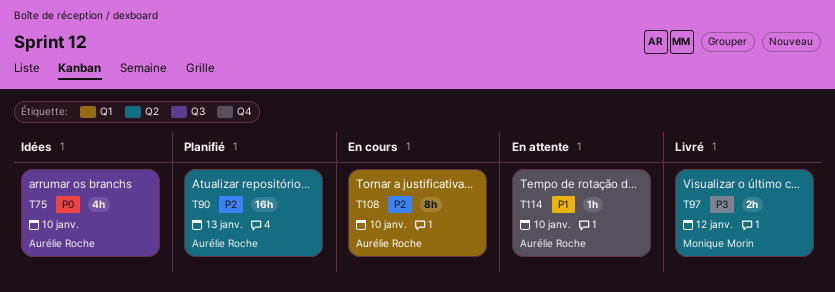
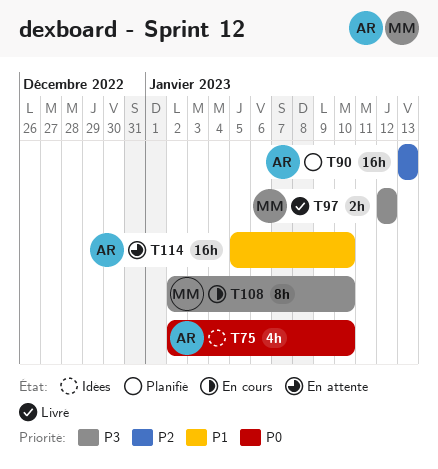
T108, owner: Aurélie Roche -> Monique Morin
T108, priority: P2 -> P3
T114, estimate: 1h -> 16h

